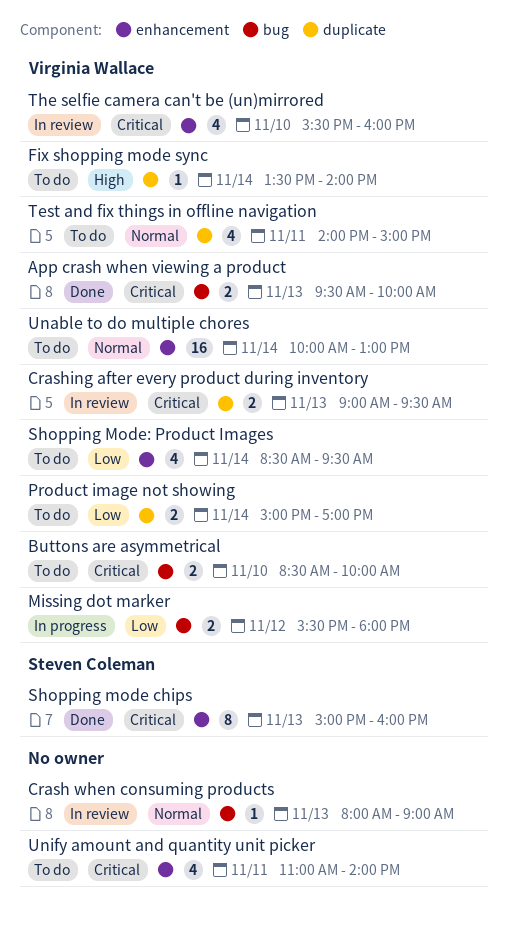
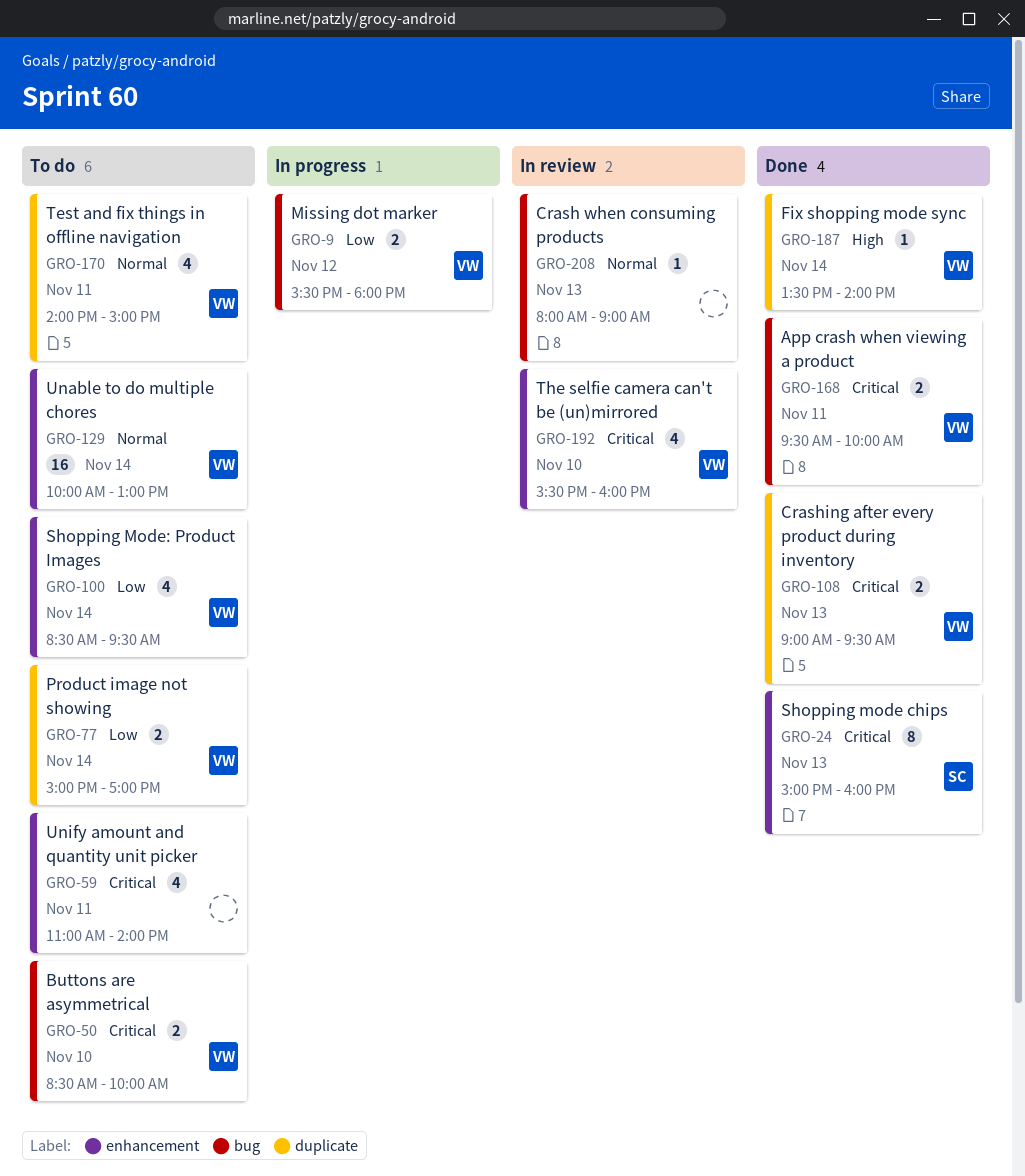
App crash when viewing a product, day: Nov 13 -> Nov 11
Crashing after every product during inventory, status: In review -> Done
Fix shopping mode sync, status: To do -> Done

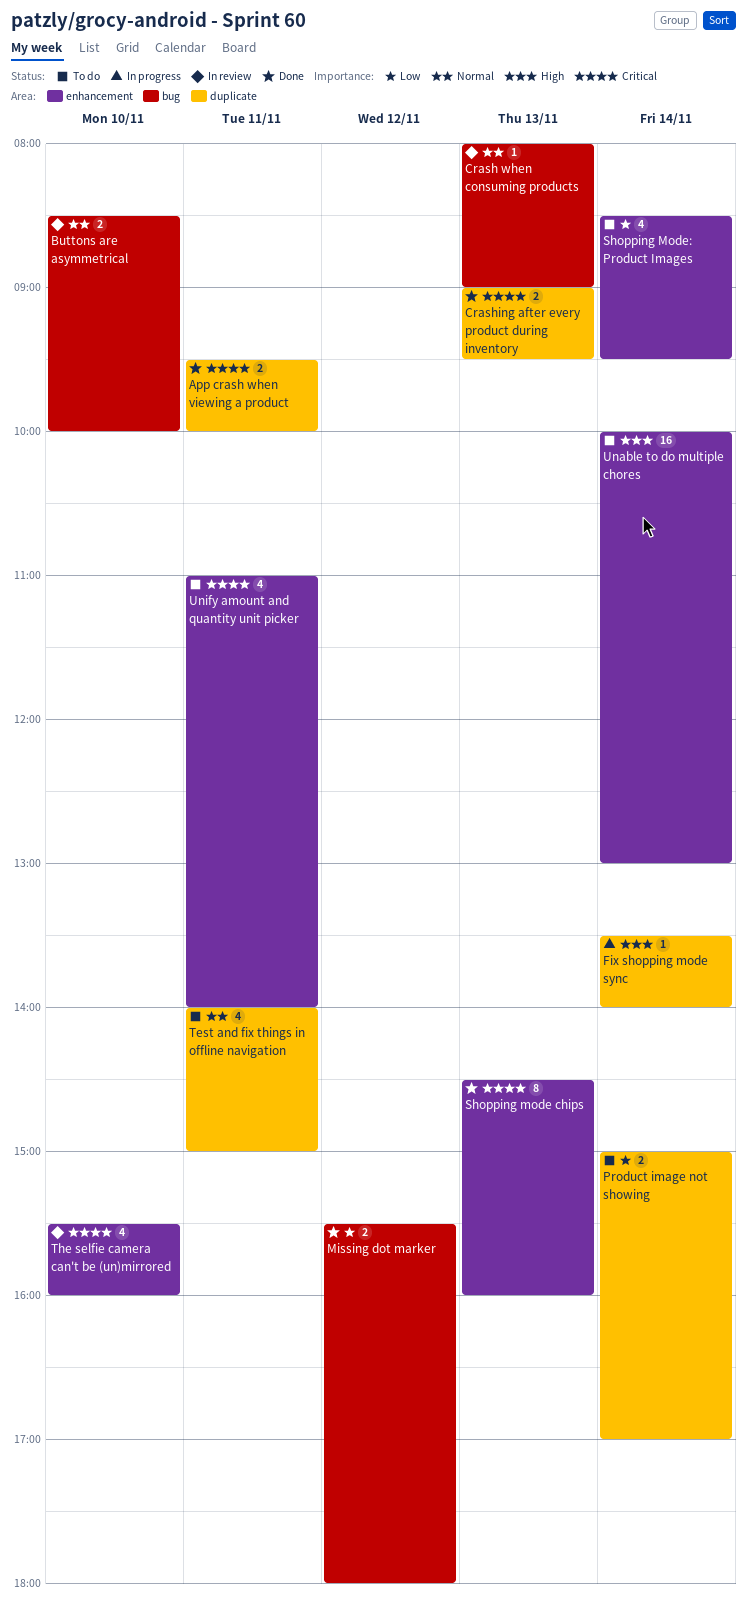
App crash when viewing a product, label: bug -> duplicate
Buttons are asymmetrical, status: To do -> In review
Buttons are asymmetrical, priority: Critical -> Normal
Fix shopping mode sync, status: Done -> In progress
Missing dot marker, status: In progress -> Done
Shopping mode chips, begins: 15:00 -> 14:30
Unable to do multiple chores, priority: Normal -> High

